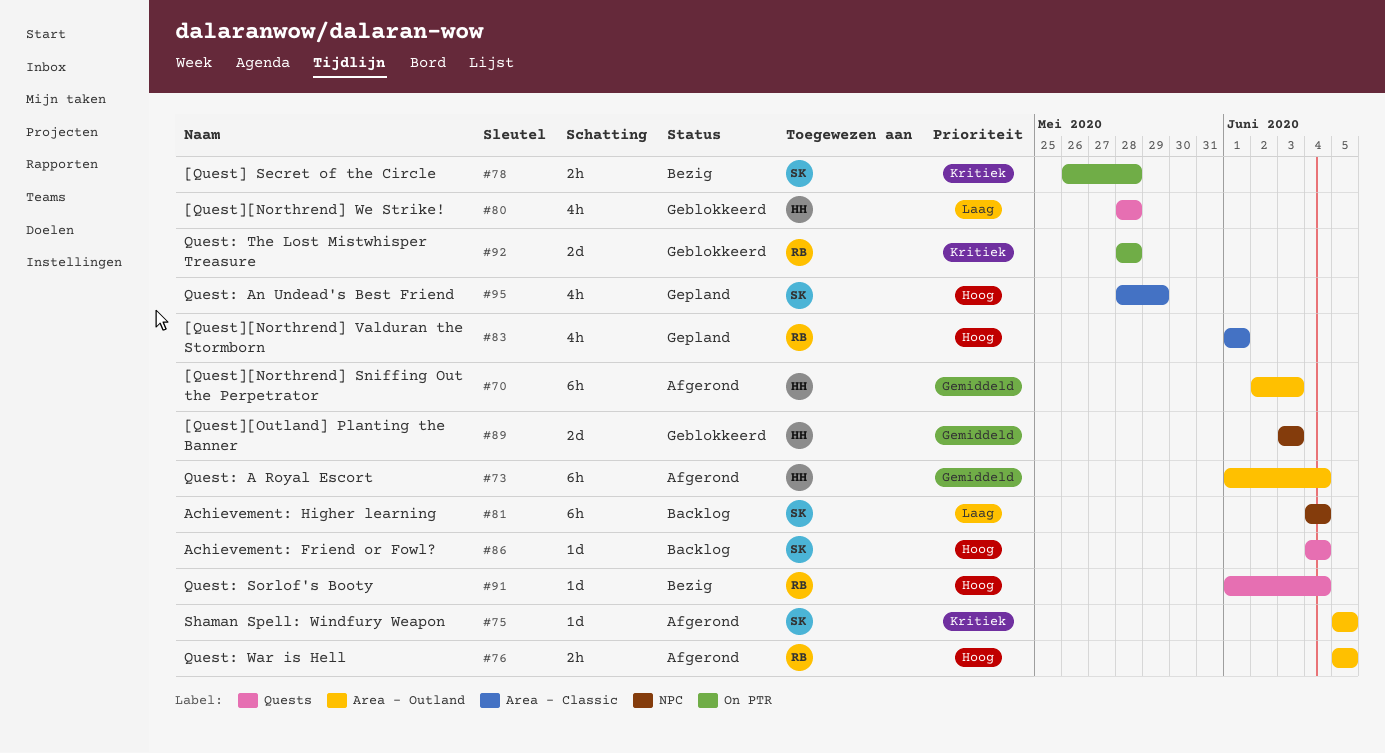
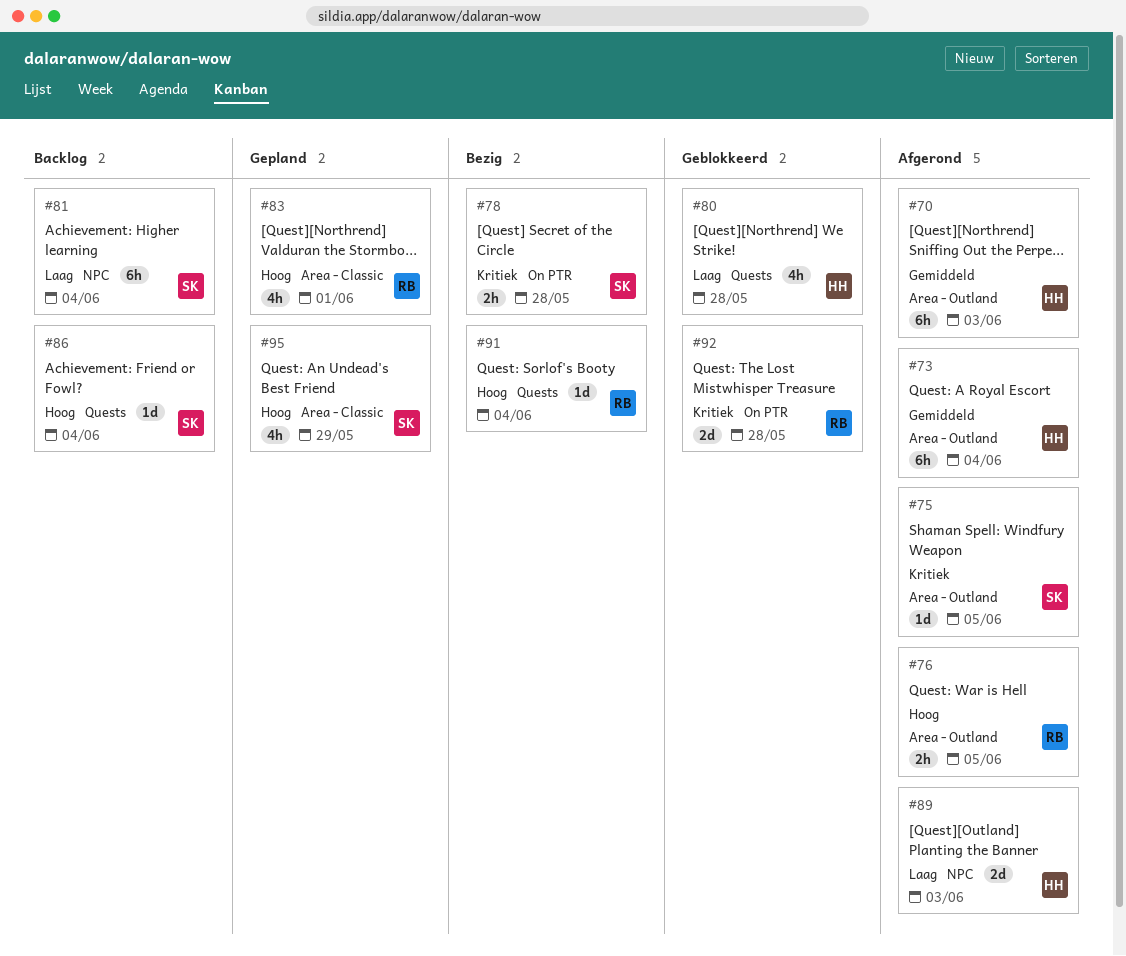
#89, status: Geblokkeerd -> Afgerond
#89, priority: Gemiddeld -> Laag

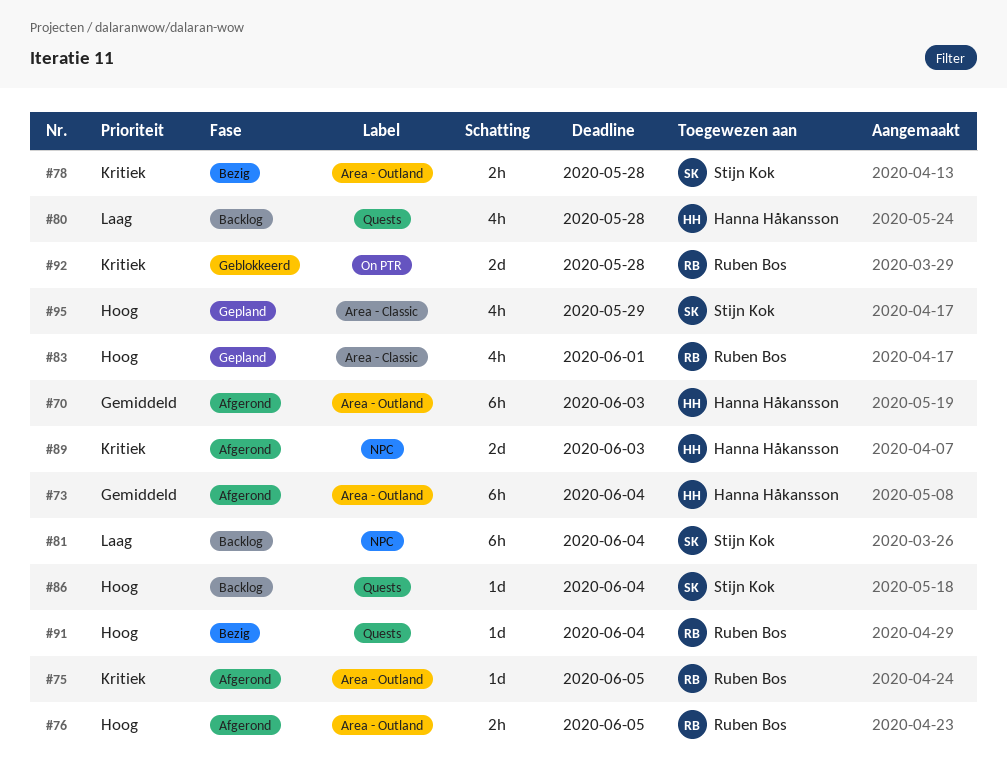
#75, owner: Stijn Kok -> Ruben Bos
#78, label: On PTR -> Area - Outland
#80, status: Geblokkeerd -> Backlog
#89, priority: Laag -> Kritiek

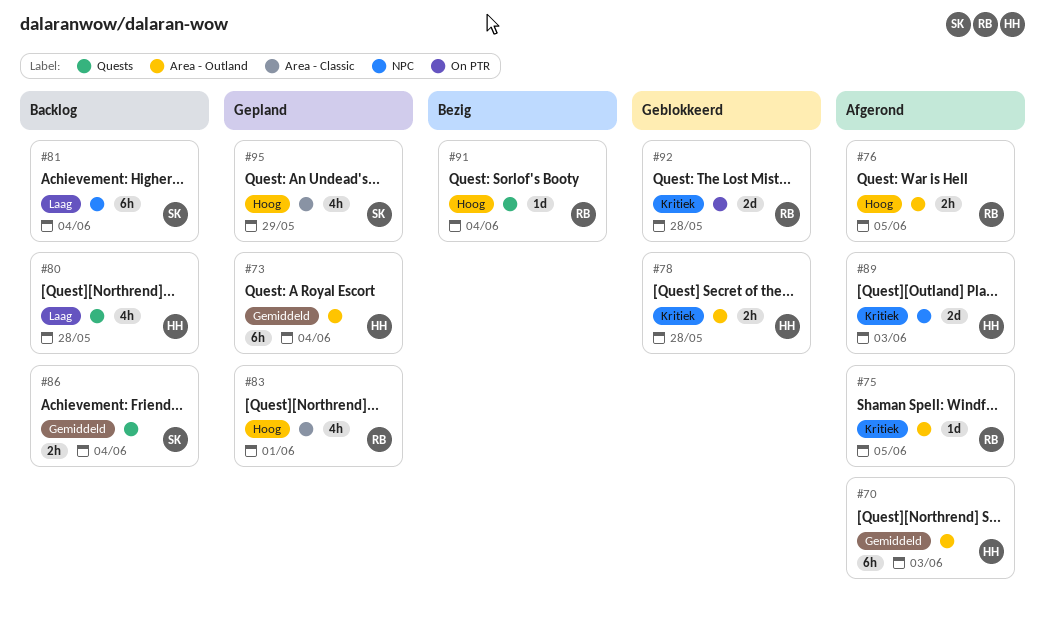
#73, status: Afgerond -> Gepland
#78, status: Bezig -> Geblokkeerd
#78, owner: Stijn Kok -> Hanna Håkansson
#86, priority: Hoog -> Gemiddeld
#86, estimate: 1d -> 2h

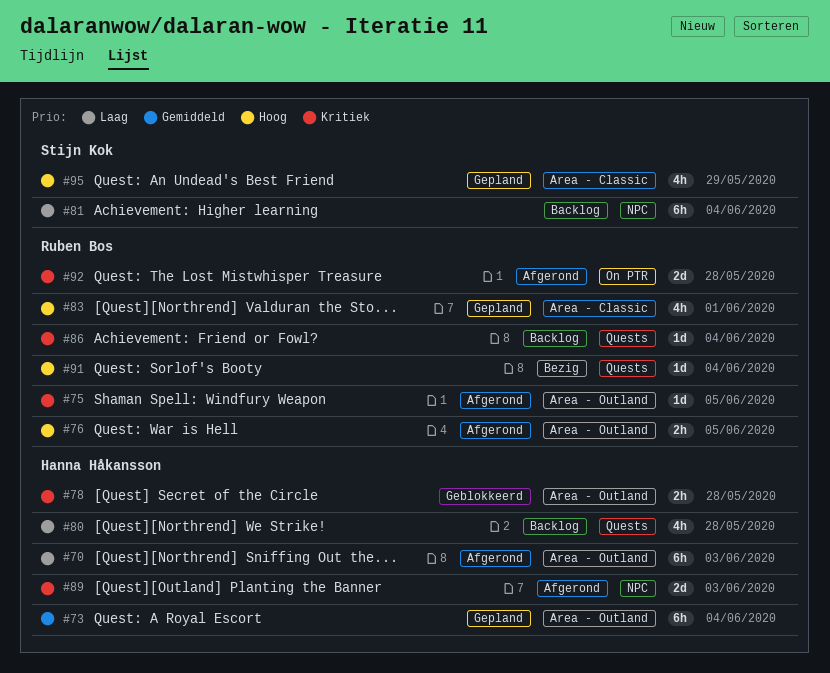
#70, priority: Gemiddeld -> Laag
#86, owner: Stijn Kok -> Ruben Bos
#86, priority: Gemiddeld -> Kritiek
#86, estimate: 2h -> 1d
#92, status: Geblokkeerd -> Afgerond

